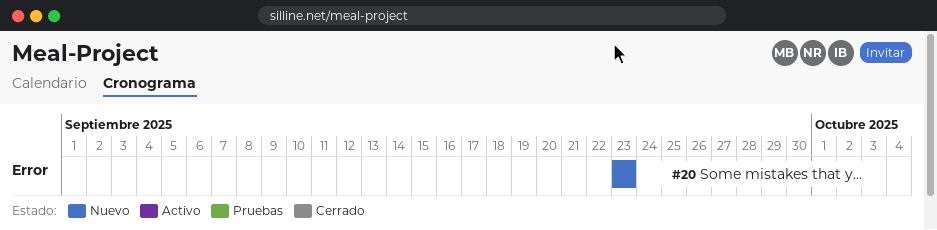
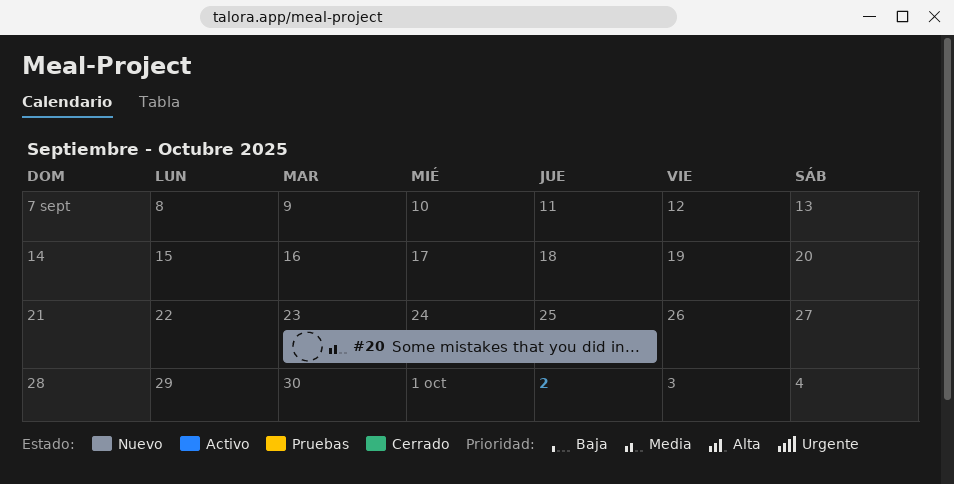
#20, due: Sep 23 -> Sep 25

